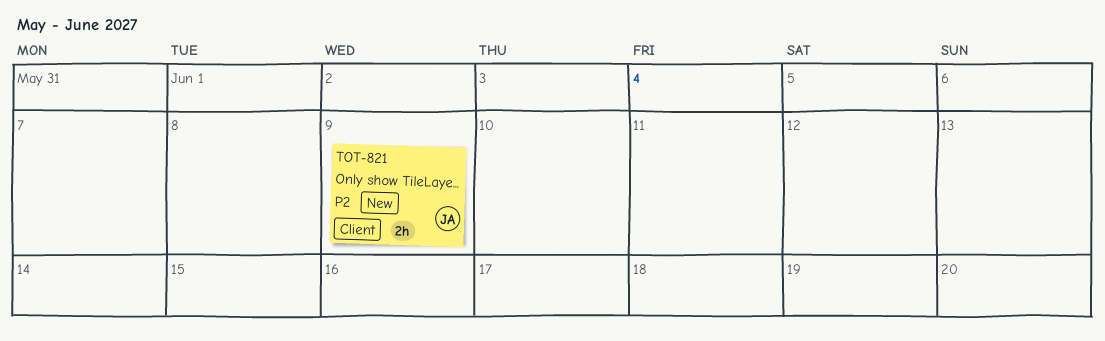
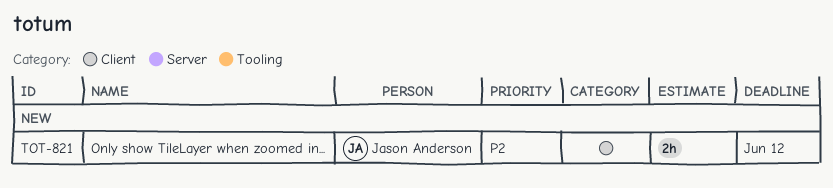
TOT-821, due: Jun 9 -> Jun 12

